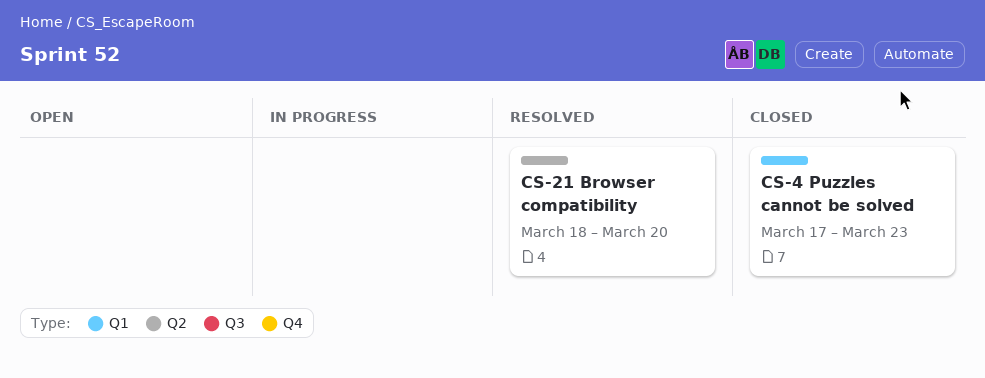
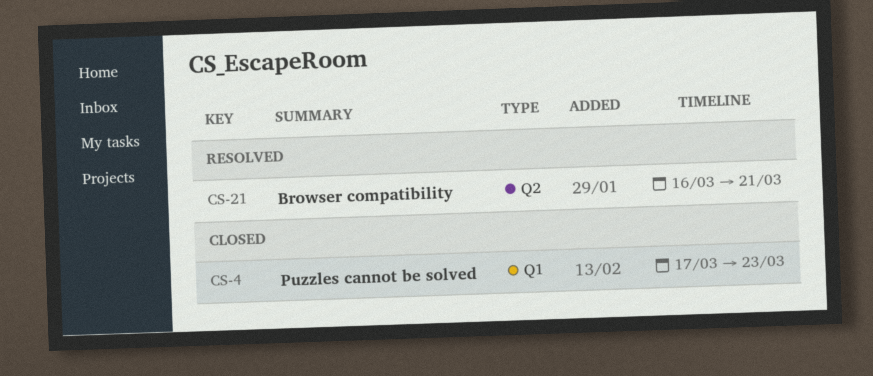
CS-21, start: Mar 18 -> Mar 16
CS-21, due: Mar 20 -> Mar 21

